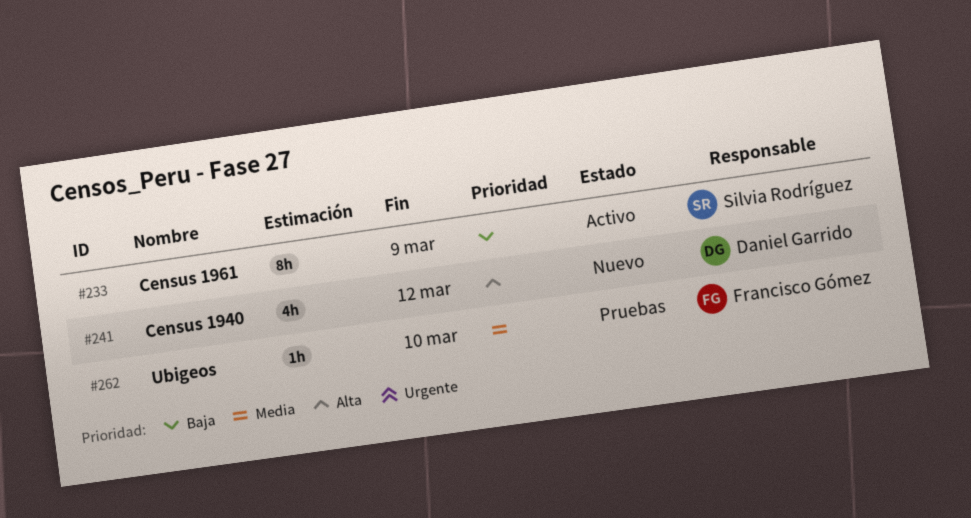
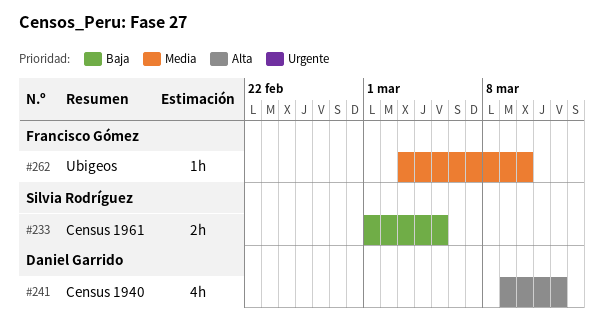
#233, estimate: 8h -> 2h
#233, due: Mar 9 -> Mar 5

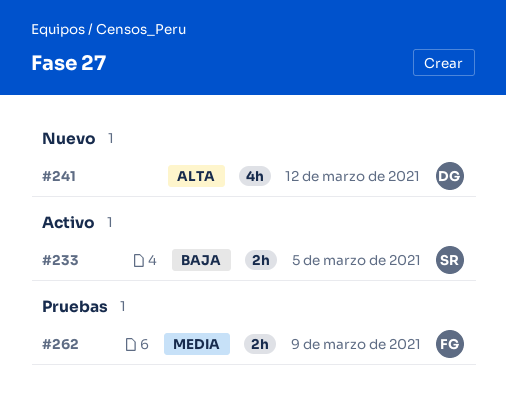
#262, estimate: 1h -> 2h
#262, due: Mar 10 -> Mar 9

